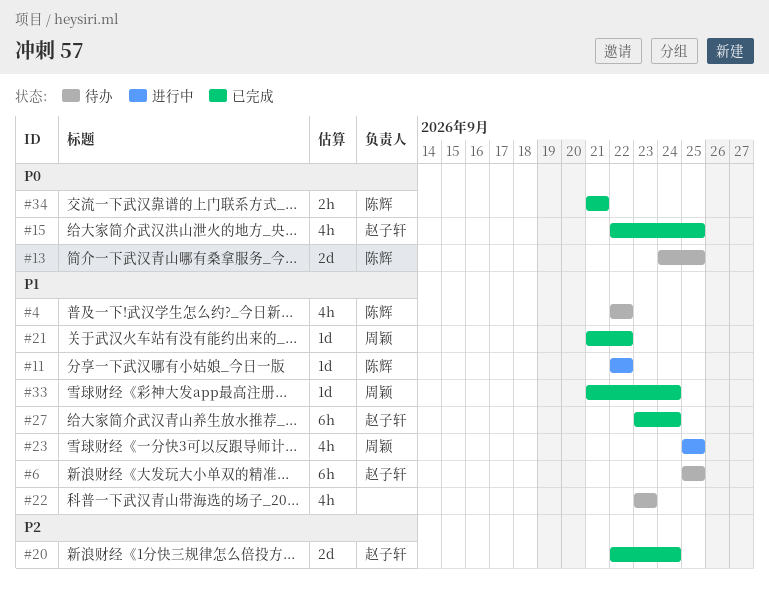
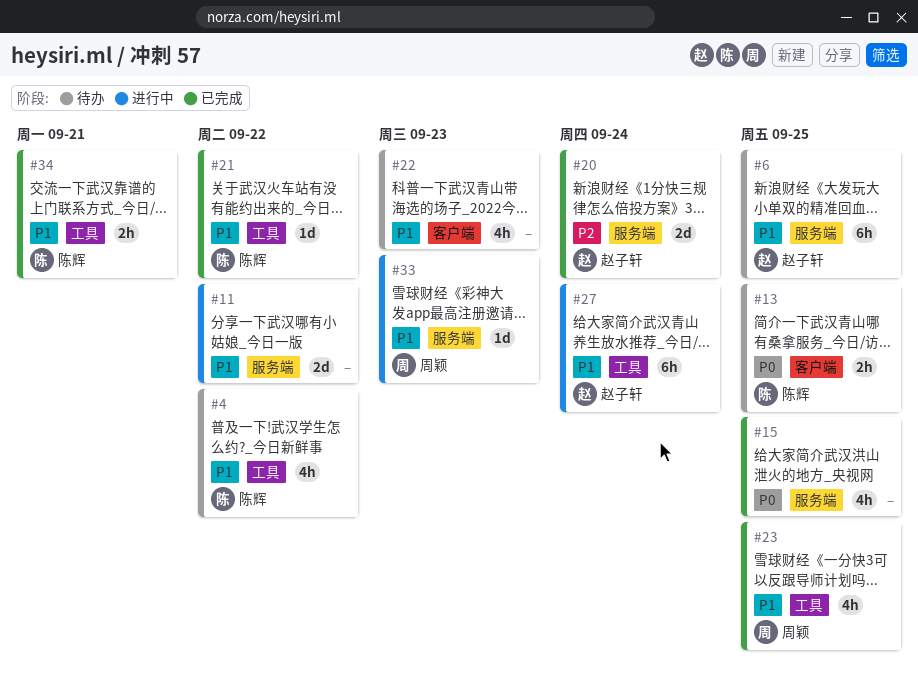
#11, owner: 陈辉 -> none
#11, estimate: 1d -> 2d
#13, estimate: 2d -> 2h
#15, owner: 赵子轩 -> none
#21, owner: 周颖 -> 陈辉
#23, status: 进行中 -> 已完成
#27, status: 已完成 -> 进行中
#33, status: 已完成 -> 进行中
#33, due: Sep 24 -> Sep 23
#34, priority: P0 -> P1

